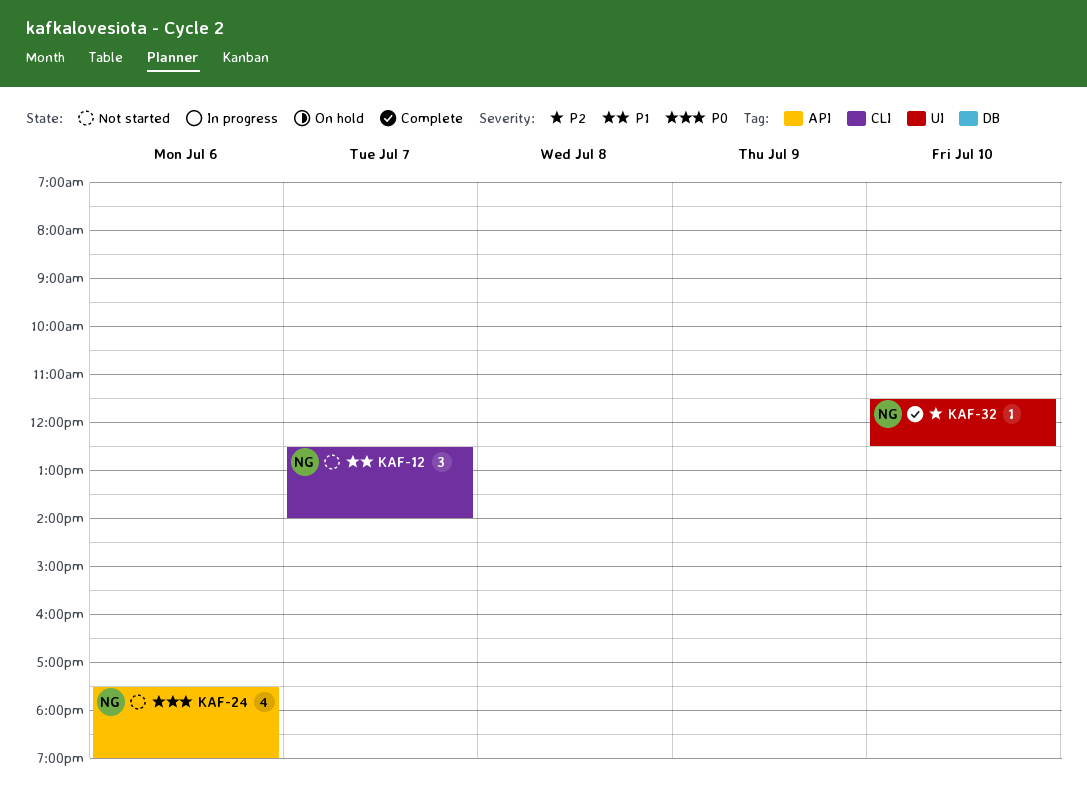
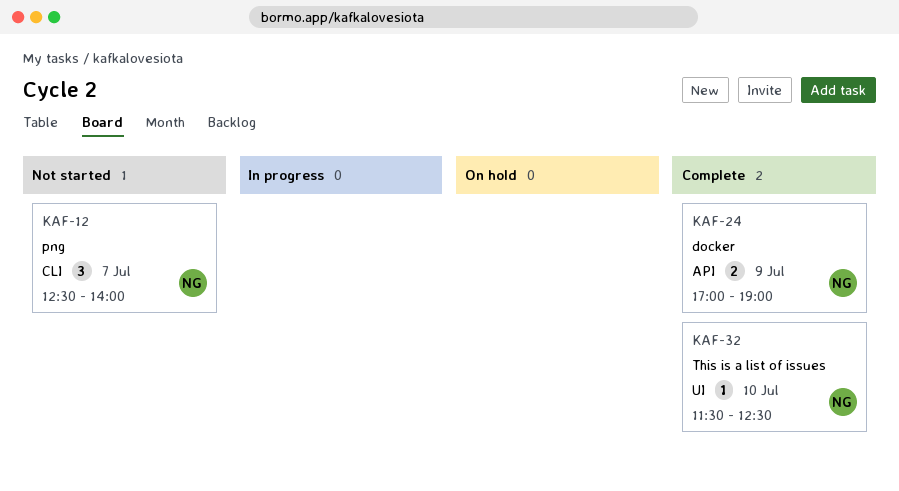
KAF-24, status: Not started -> Complete
KAF-24, estimate: 4 -> 2
KAF-24, day: Jul 6 -> Jul 9
KAF-24, begins: 17:30 -> 17:00

